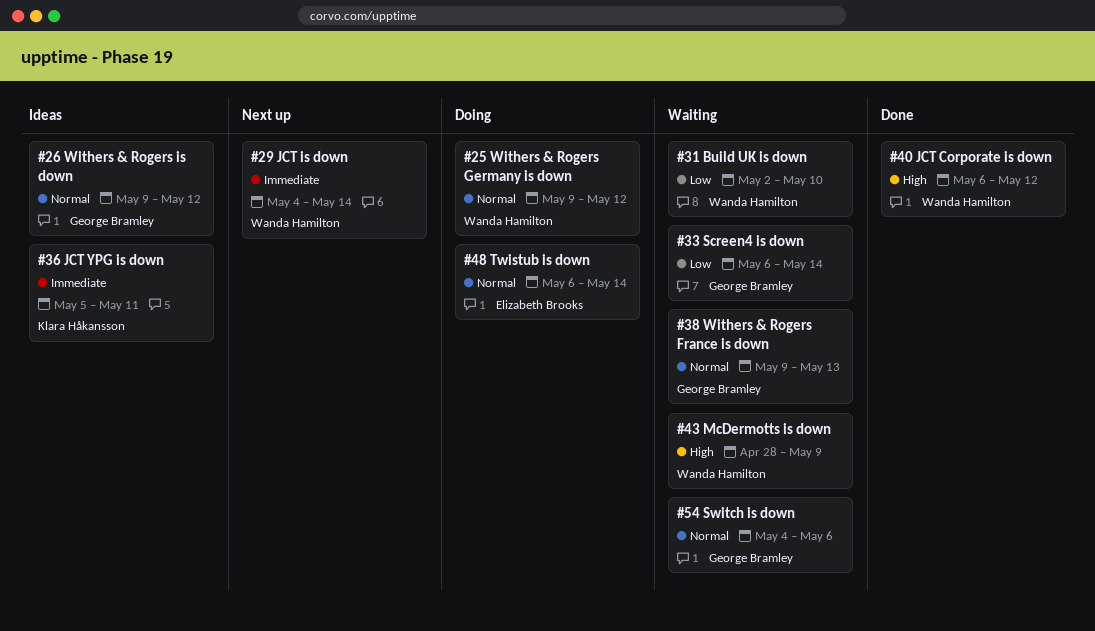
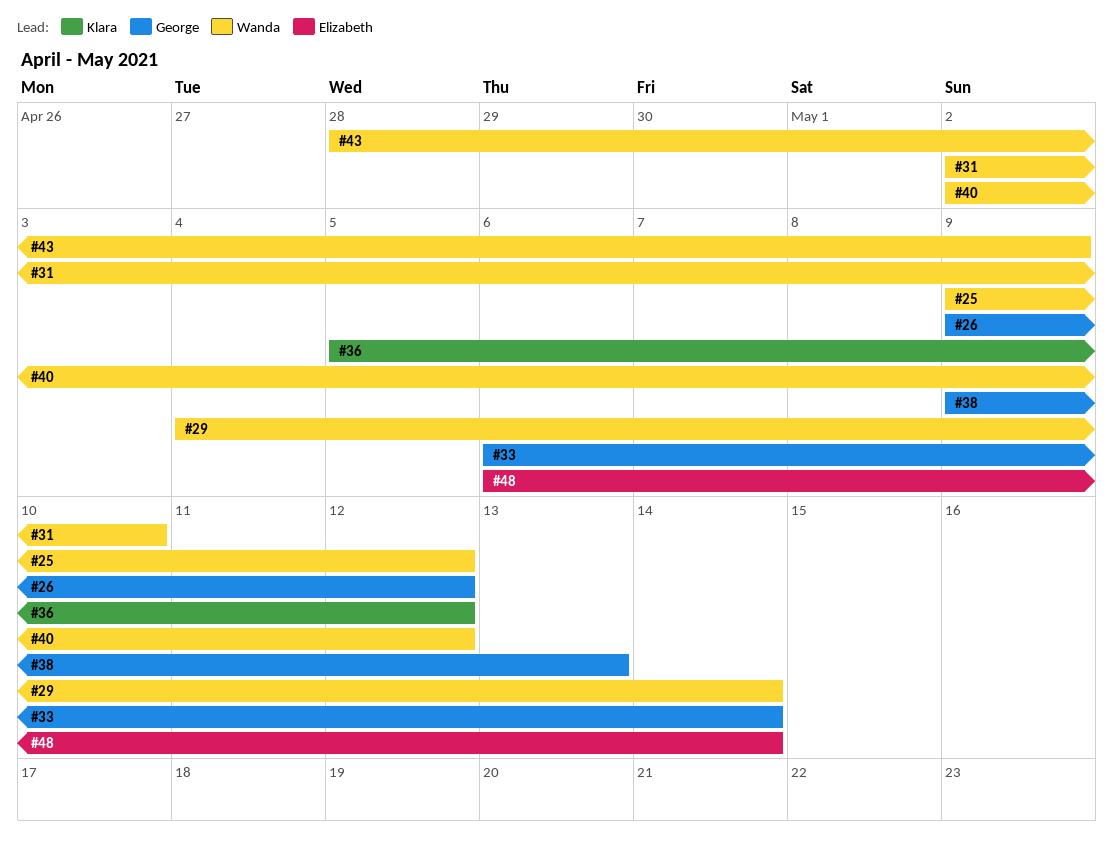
#36, due: May 11 -> May 12
#40, start: May 6 -> May 2
#54: present -> none

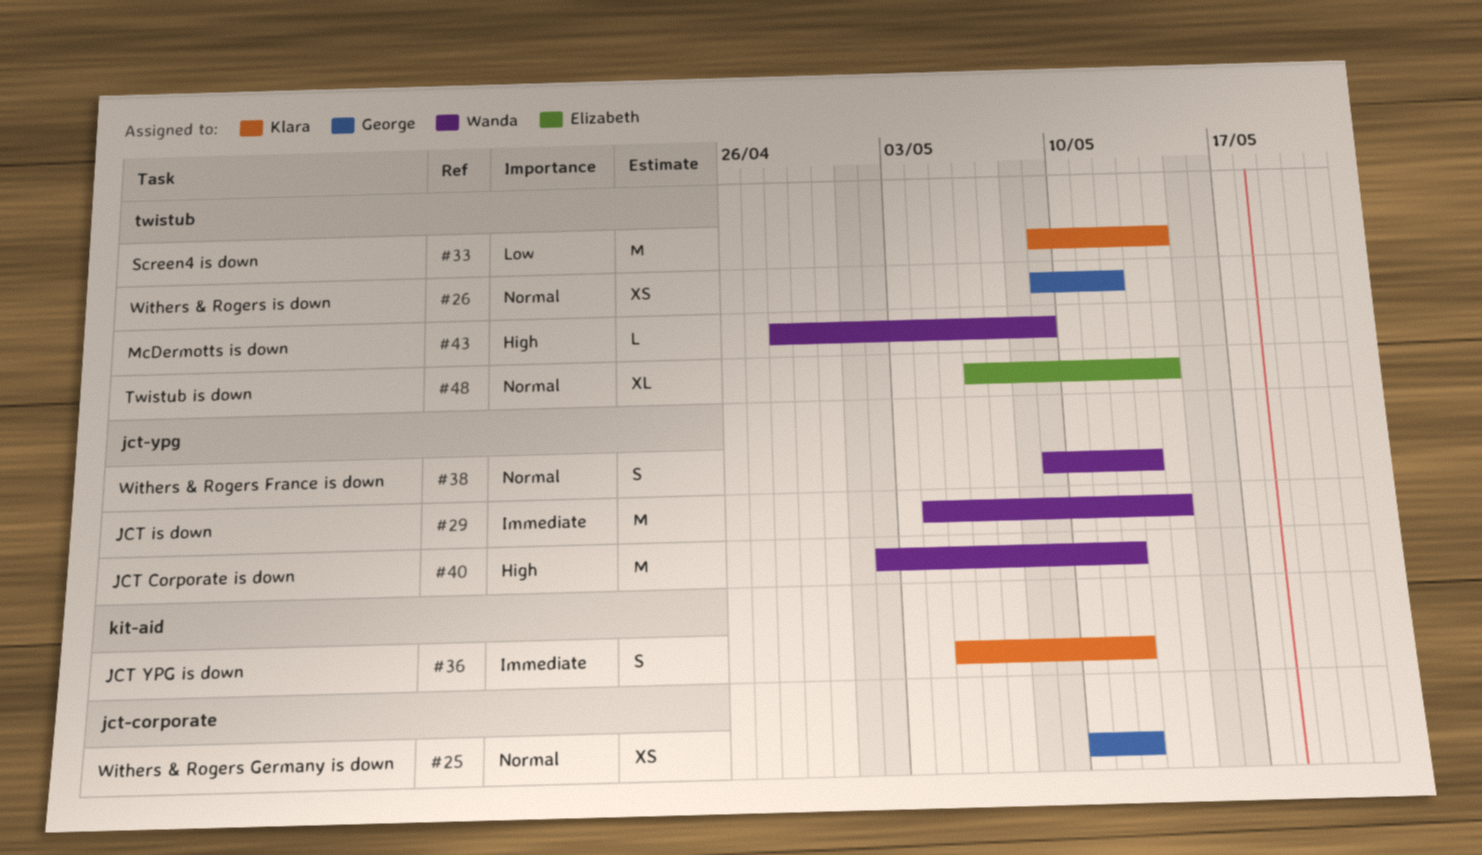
#25, owner: Wanda -> George
#25, start: May 9 -> May 10
#31: present -> none
#33, owner: George -> Klara
#33, start: May 6 -> May 9
#38, owner: George -> Wanda

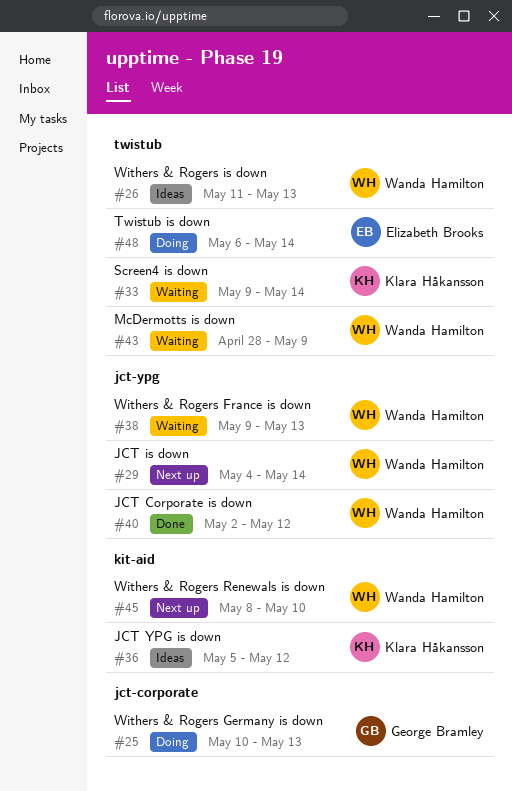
#25, due: May 12 -> May 13
#26, owner: George Bramley -> Wanda Hamilton
#26, start: May 9 -> May 11
#26, due: May 12 -> May 13
#45: none -> present

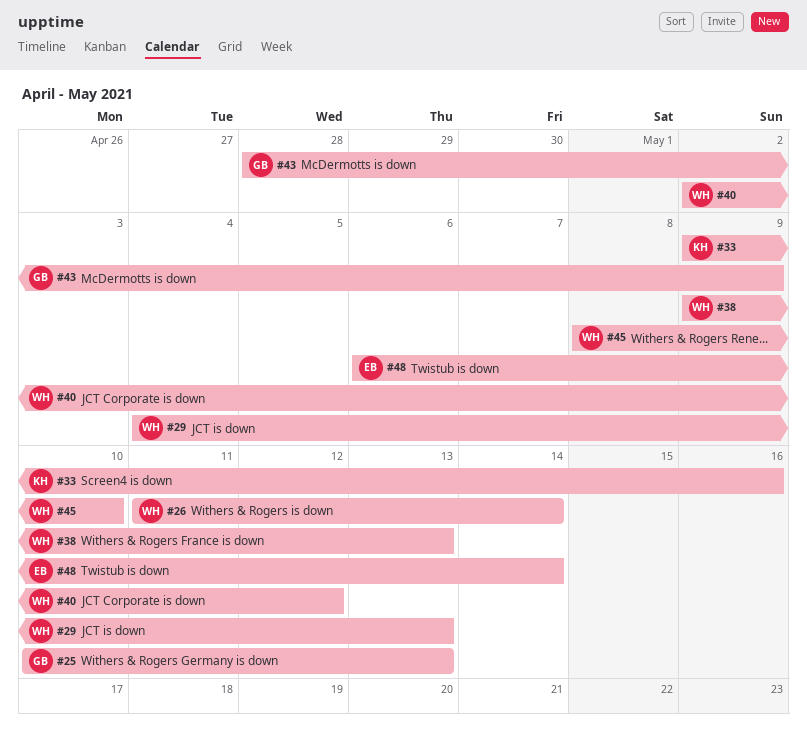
#26, due: May 13 -> May 14
#29, due: May 14 -> May 13
#33, due: May 14 -> May 16
#36: present -> none
#43, owner: Wanda Hamilton -> George Bramley

